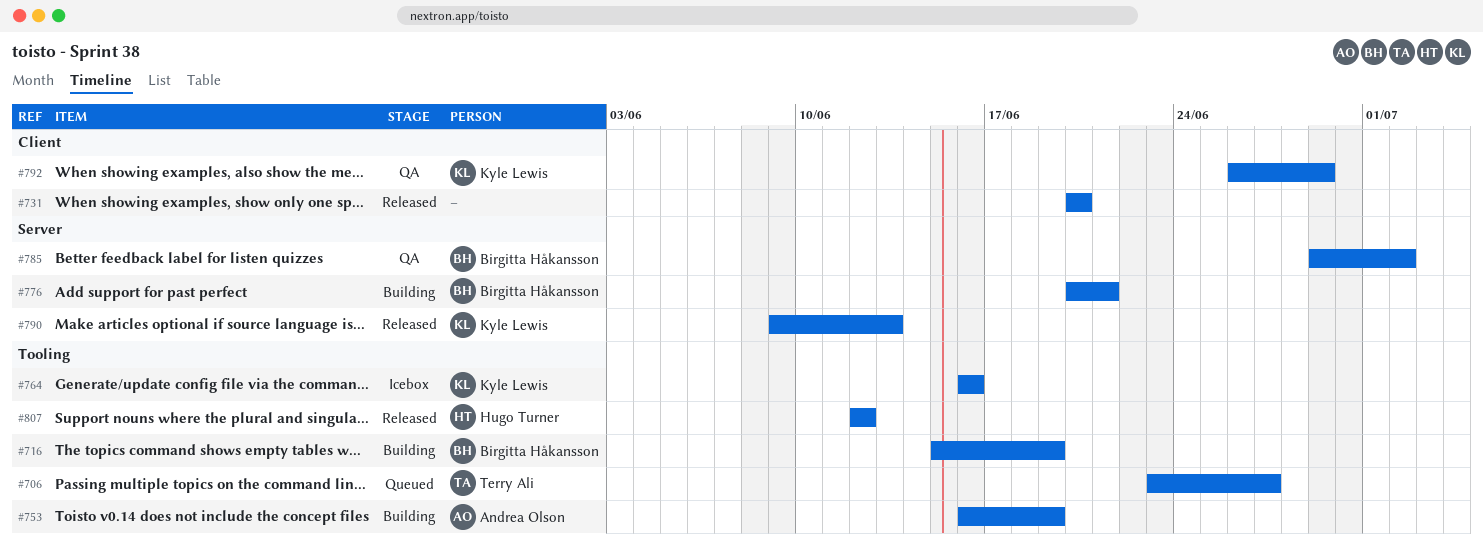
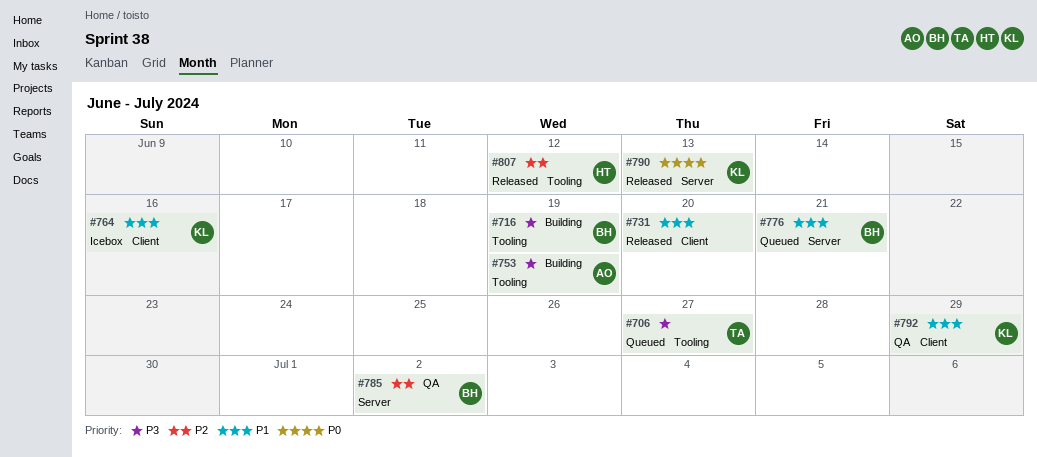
#764, label: Tooling -> Client
#776, status: Building -> Queued

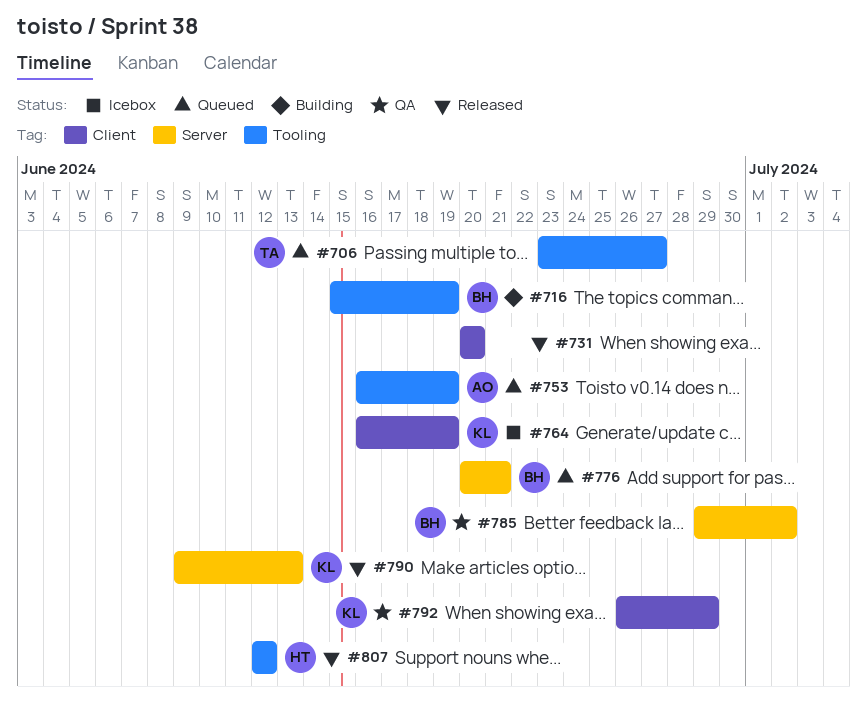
#753, status: Building -> Queued
#764, due: Jun 16 -> Jun 19

